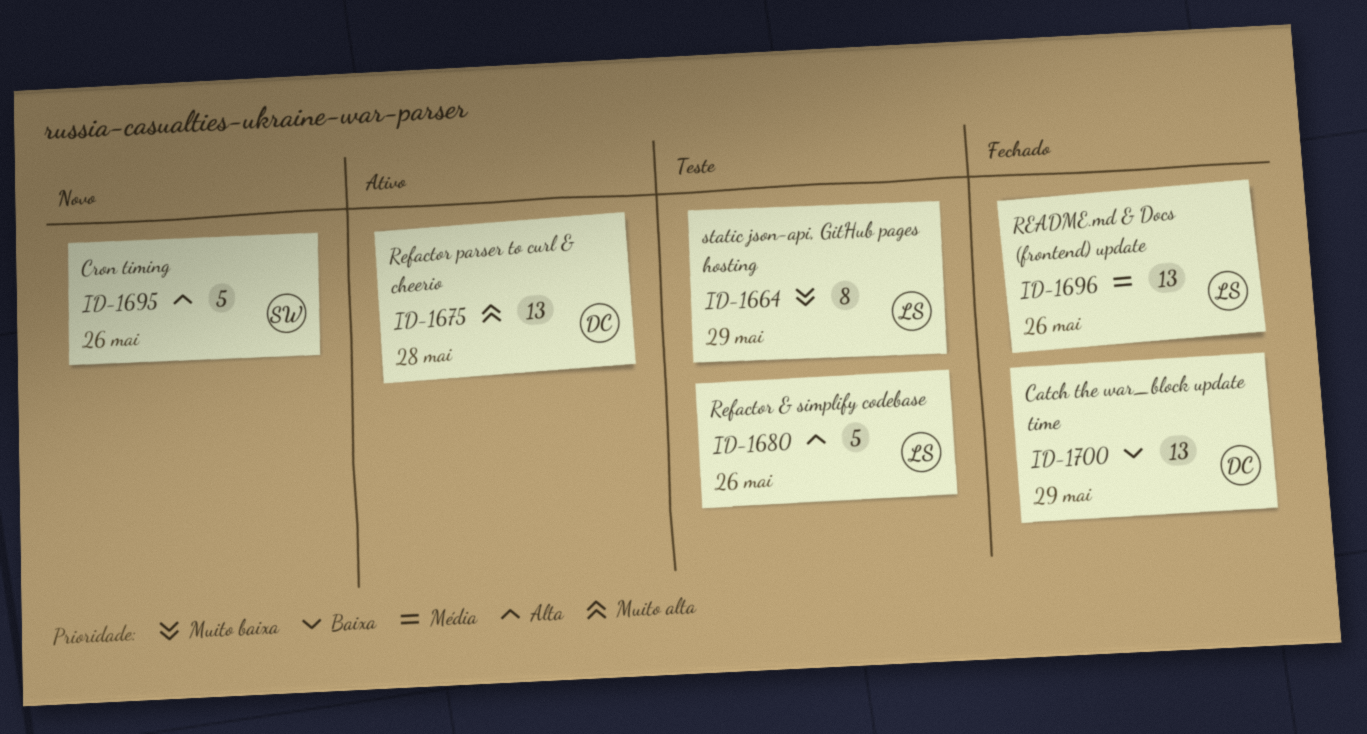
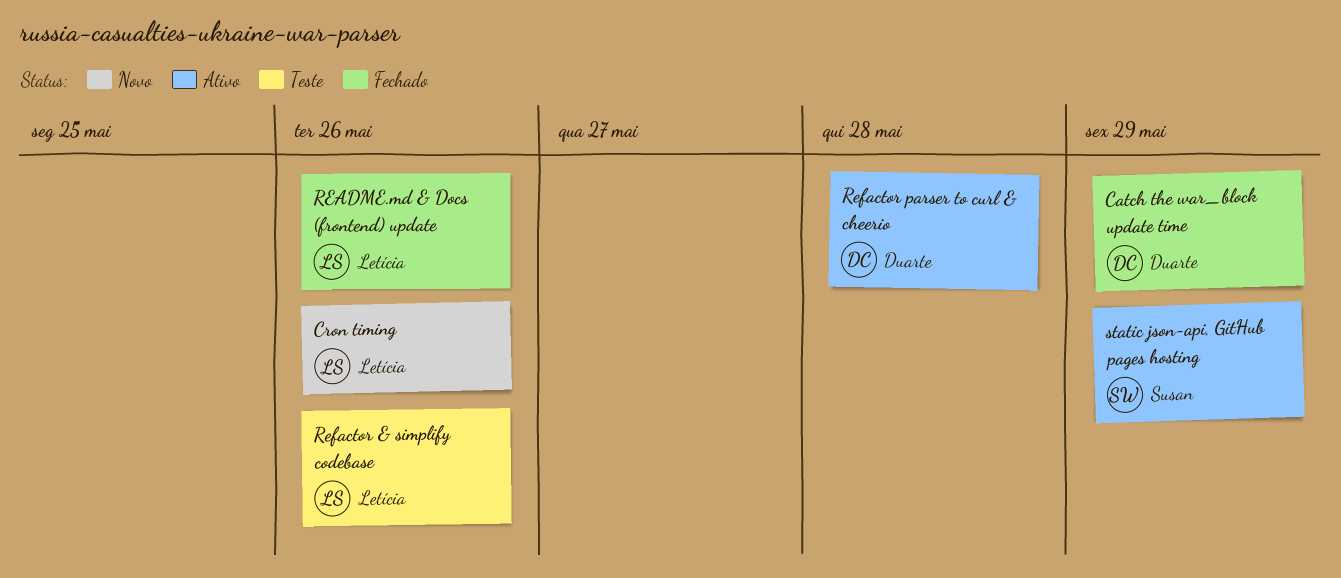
Cron timing, owner: Susan -> Letícia
static json-api, GitHub pages hosting, status: Teste -> Ativo
static json-api, GitHub pages hosting, owner: Letícia -> Susan

